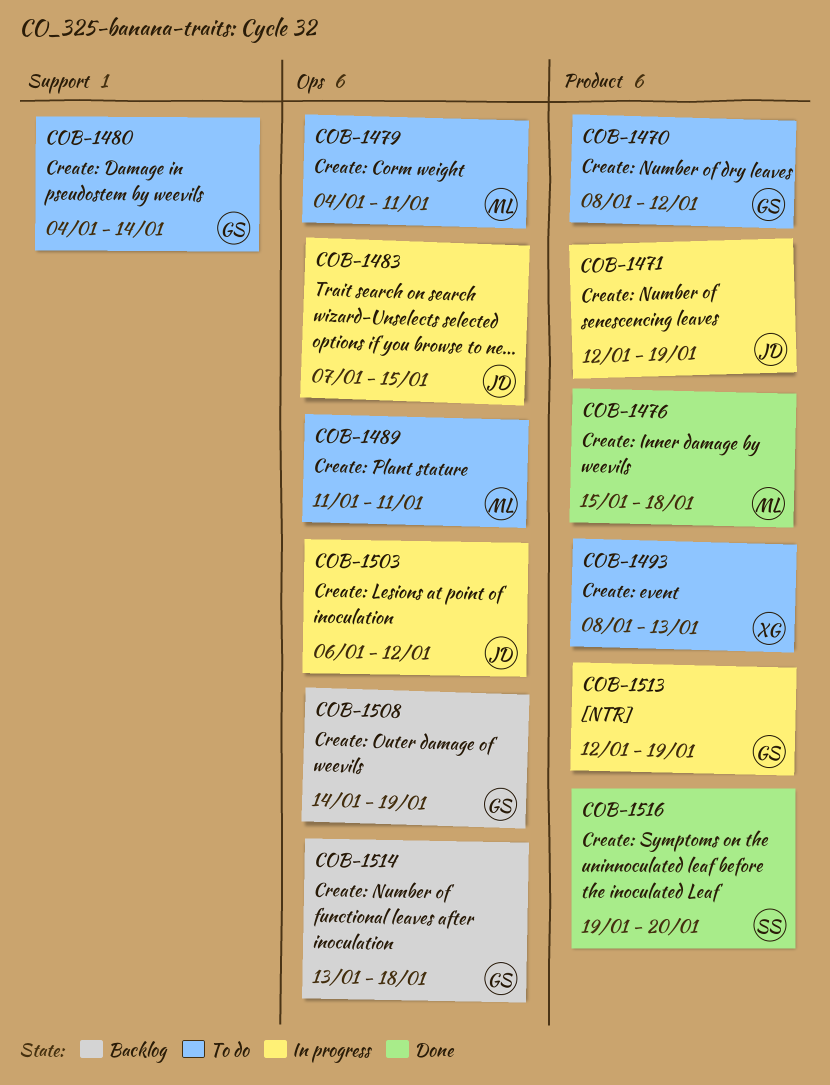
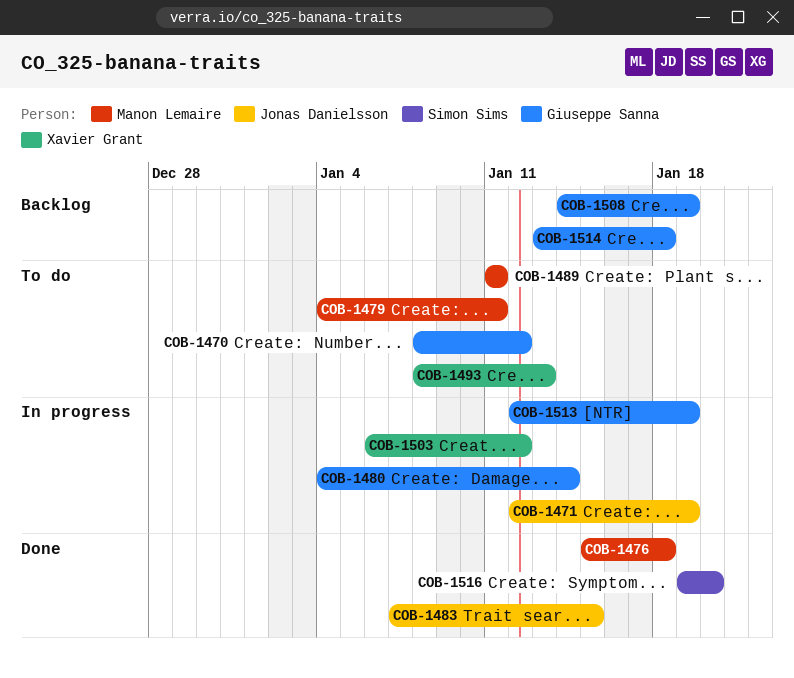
COB-1480, status: To do -> In progress
COB-1483, status: In progress -> Done
COB-1503, owner: Jonas Danielsson -> Xavier Grant

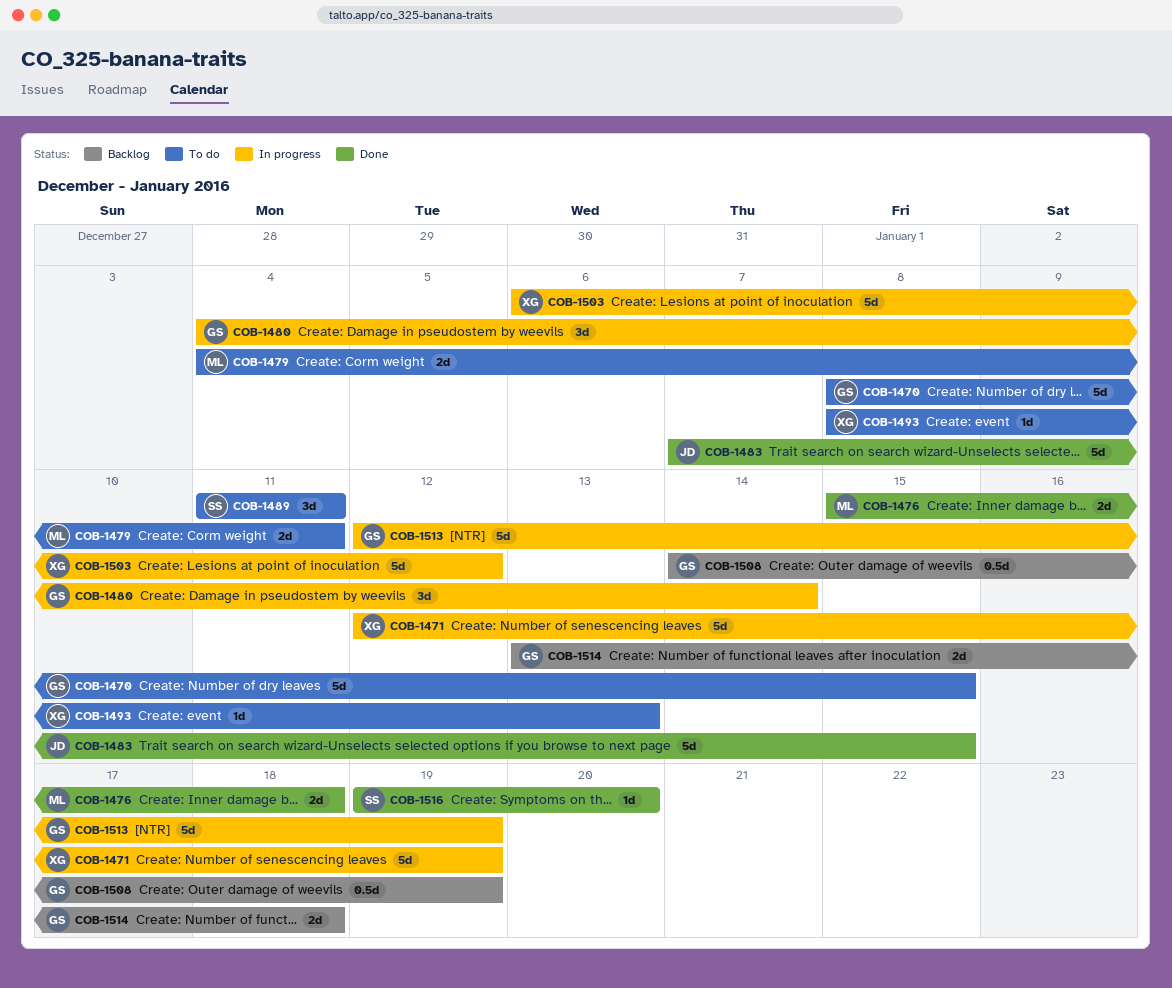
COB-1470, due: Jan 12 -> Jan 15
COB-1471, owner: Jonas Danielsson -> Xavier Grant
COB-1489, owner: Manon Lemaire -> Simon Sims

